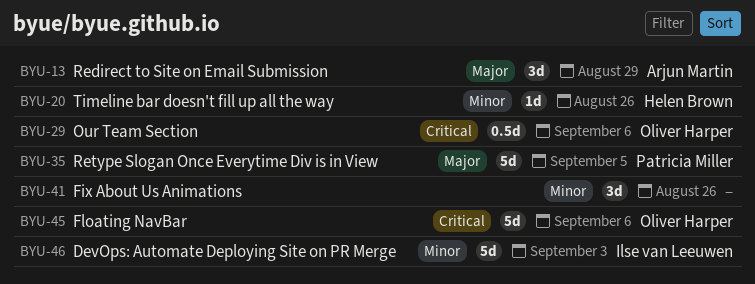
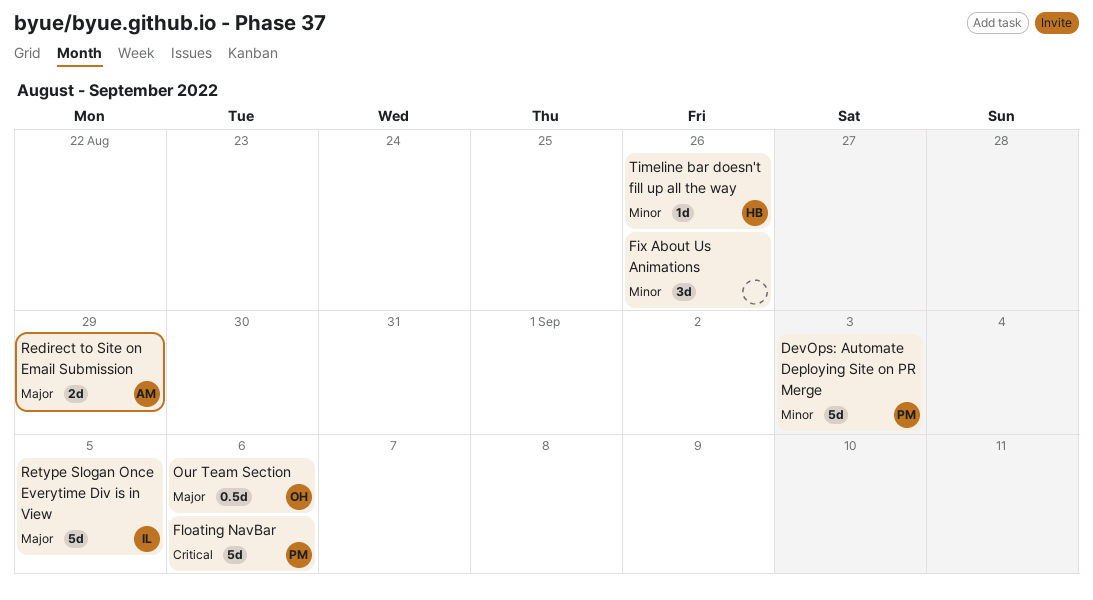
DevOps: Automate Deploying Site on PR Merge, owner: Ilse van Leeuwen -> Patricia Miller
Floating NavBar, owner: Oliver Harper -> Patricia Miller
Our Team Section, priority: Critical -> Major
Redirect to Site on Email Submission, estimate: 3d -> 2d
Retype Slogan Once Everytime Div is in View, owner: Patricia Miller -> Ilse van Leeuwen

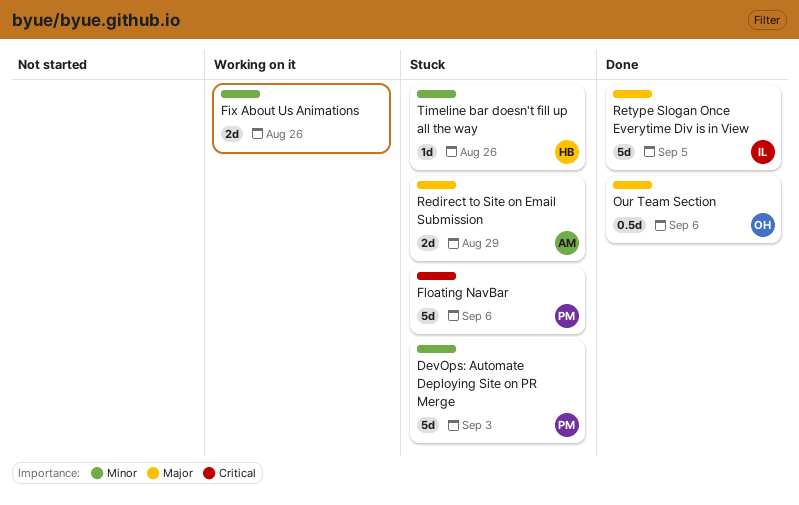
Fix About Us Animations, estimate: 3d -> 2d

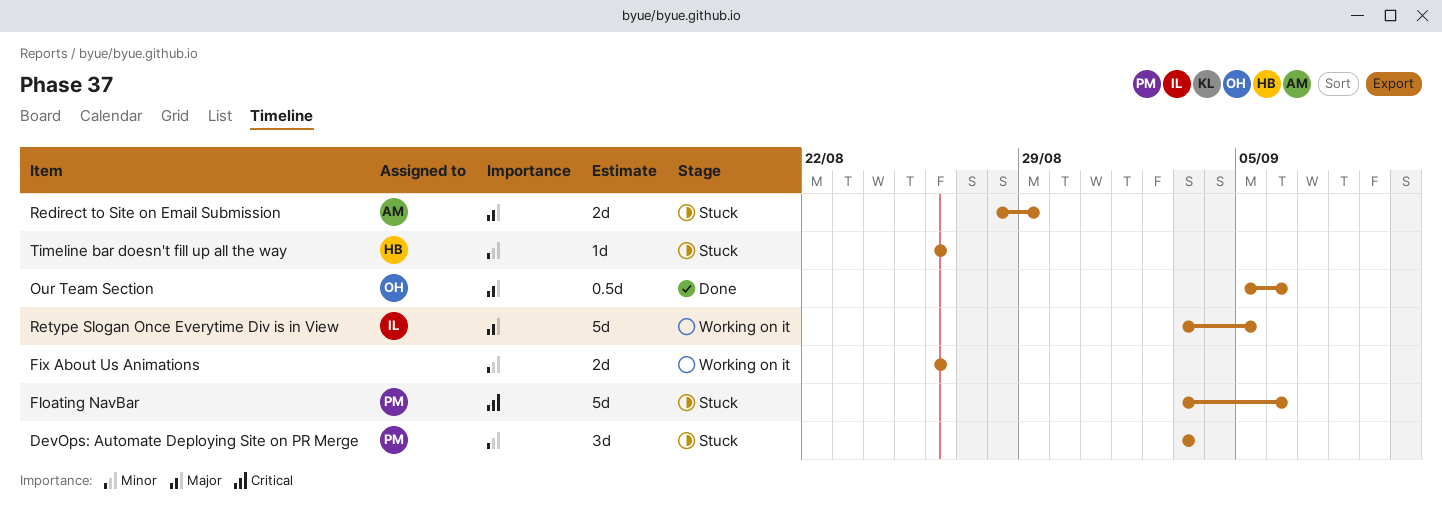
DevOps: Automate Deploying Site on PR Merge, estimate: 5d -> 3d
Retype Slogan Once Everytime Div is in View, status: Done -> Working on it

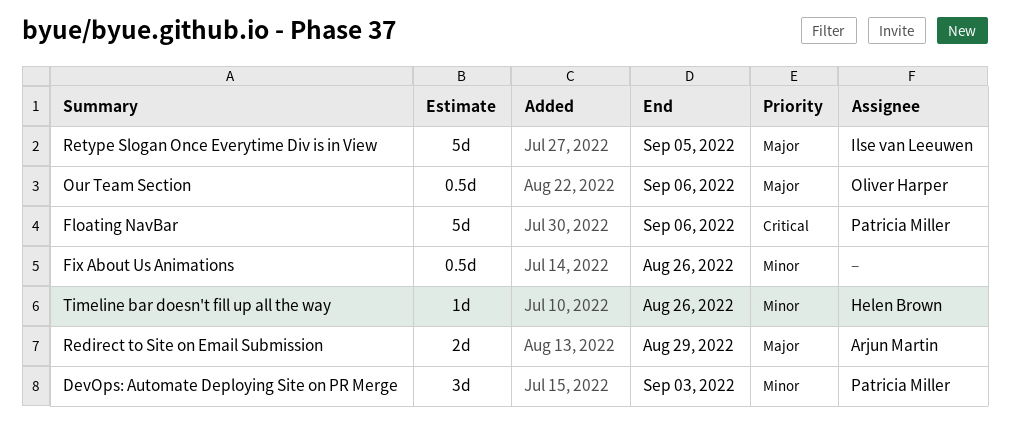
Fix About Us Animations, estimate: 2d -> 0.5d

